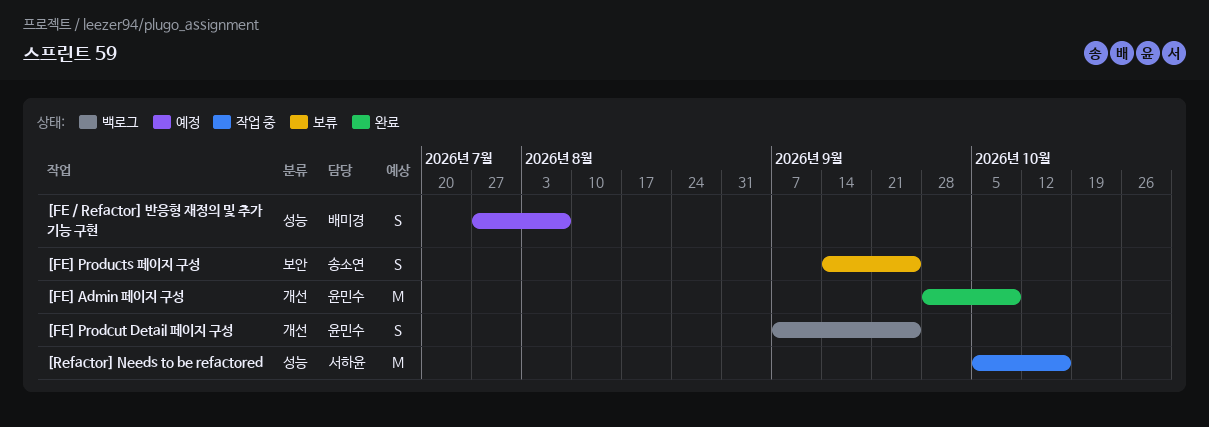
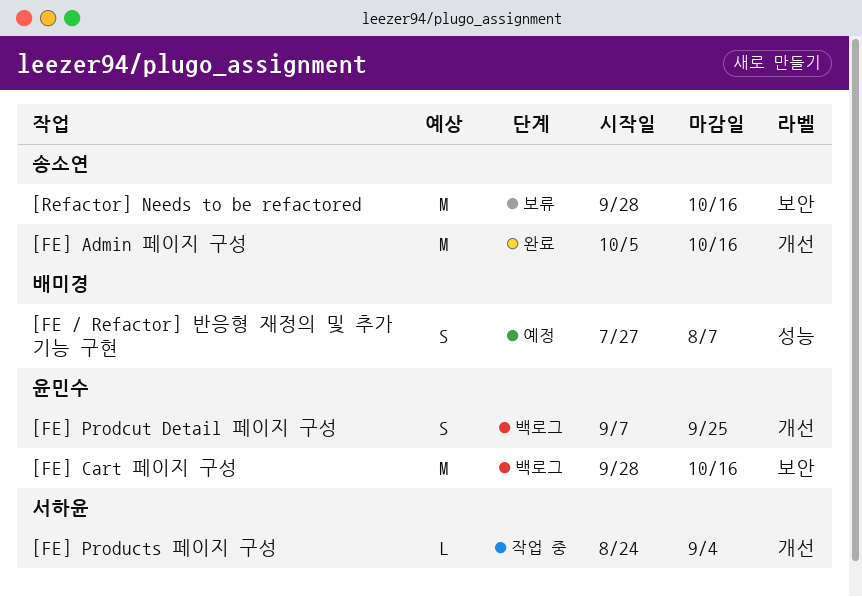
[FE] Admin 페이지 구성, owner: 윤민수 -> 송소연
[FE] Admin 페이지 구성, start: Sep 28 -> Oct 5
[FE] Admin 페이지 구성, due: Oct 9 -> Oct 16
[FE] Cart 페이지 구성: none -> present
[FE] Products 페이지 구성, status: 보류 -> 작업 중
[FE] Products 페이지 구성, owner: 송소연 -> 서하윤
[FE] Products 페이지 구성, label: 보안 -> 개선
[FE] Products 페이지 구성, estimate: S -> L
[FE] Products 페이지 구성, start: Sep 14 -> Aug 24
[FE] Products 페이지 구성, due: Sep 25 -> Sep 4
[Refactor] Needs to be refactored, status: 작업 중 -> 보류
[Refactor] Needs to be refactored, owner: 서하윤 -> 송소연
[Refactor] Needs to be refactored, label: 성능 -> 보안
[Refactor] Needs to be refactored, start: Oct 5 -> Sep 28

